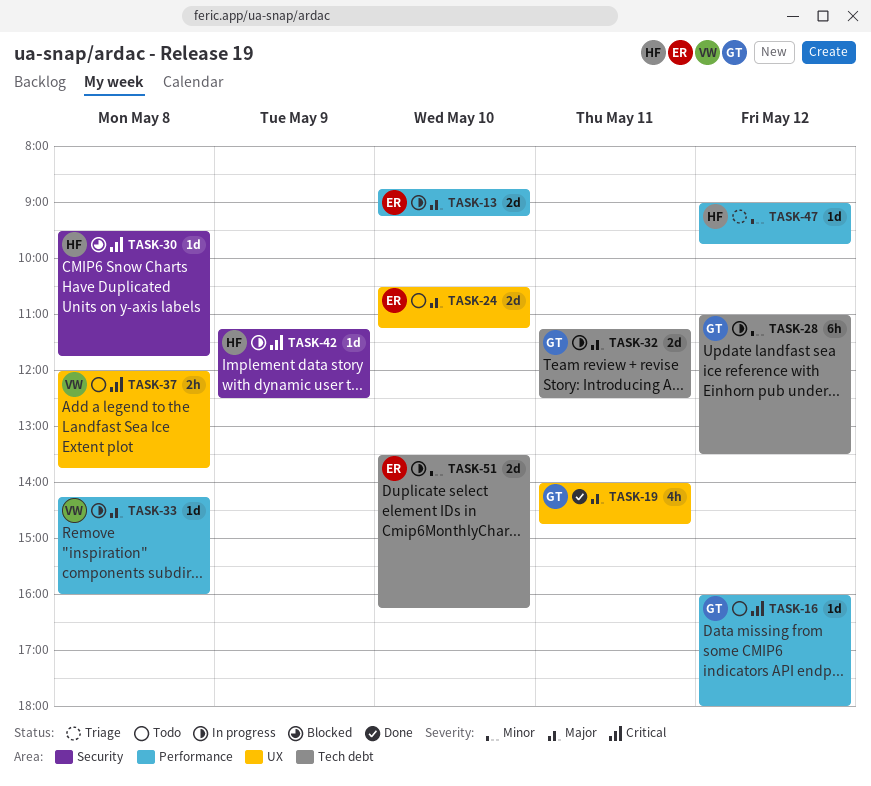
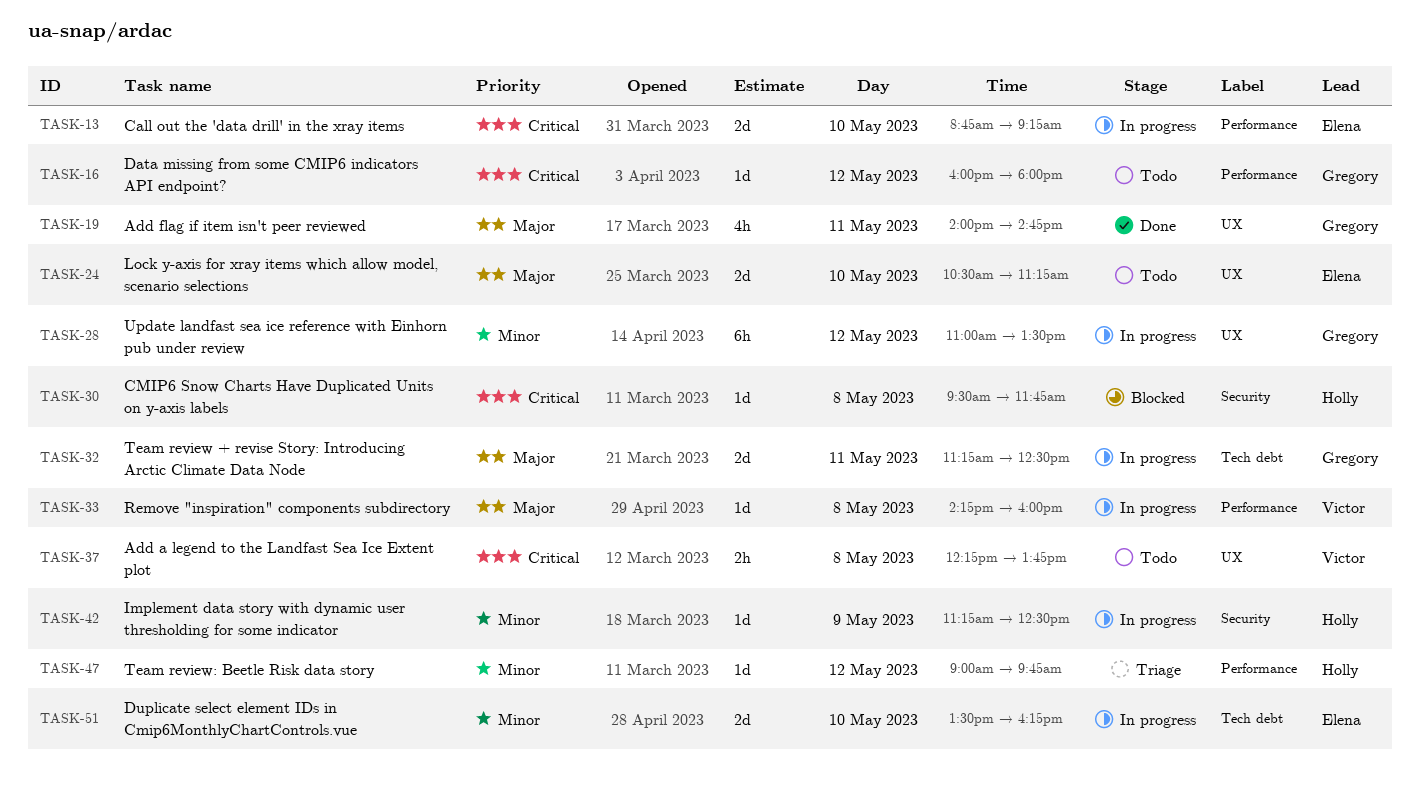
TASK-13, priority: Major -> Critical
TASK-28, label: Tech debt -> UX
TASK-37, begins: 12:00 -> 12:15
TASK-42, priority: Critical -> Minor

